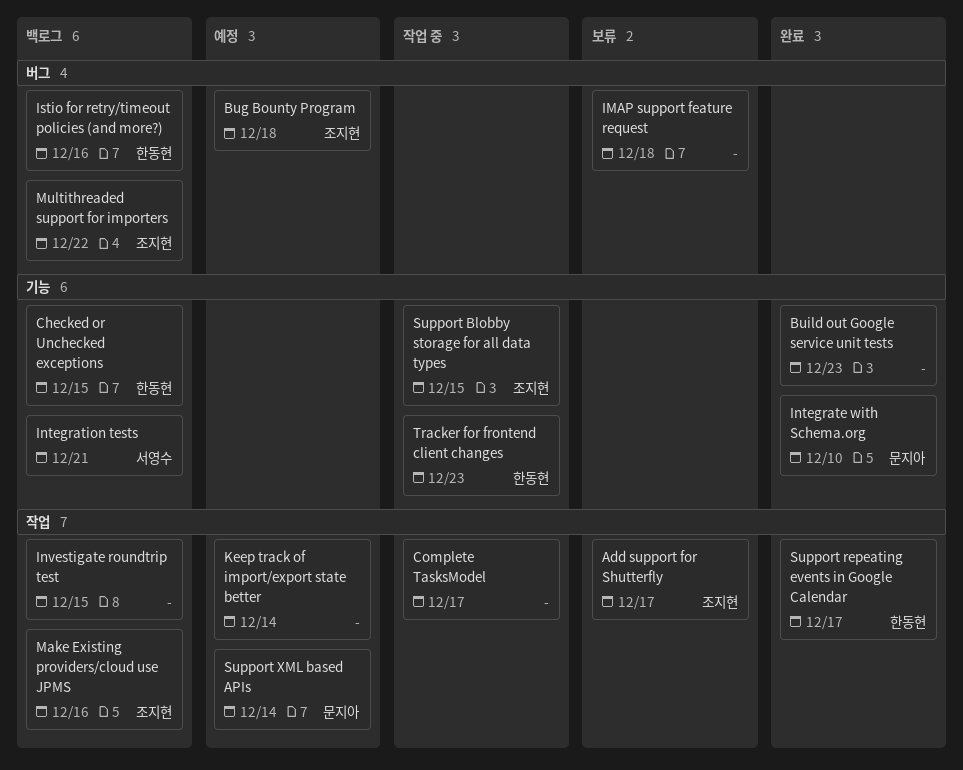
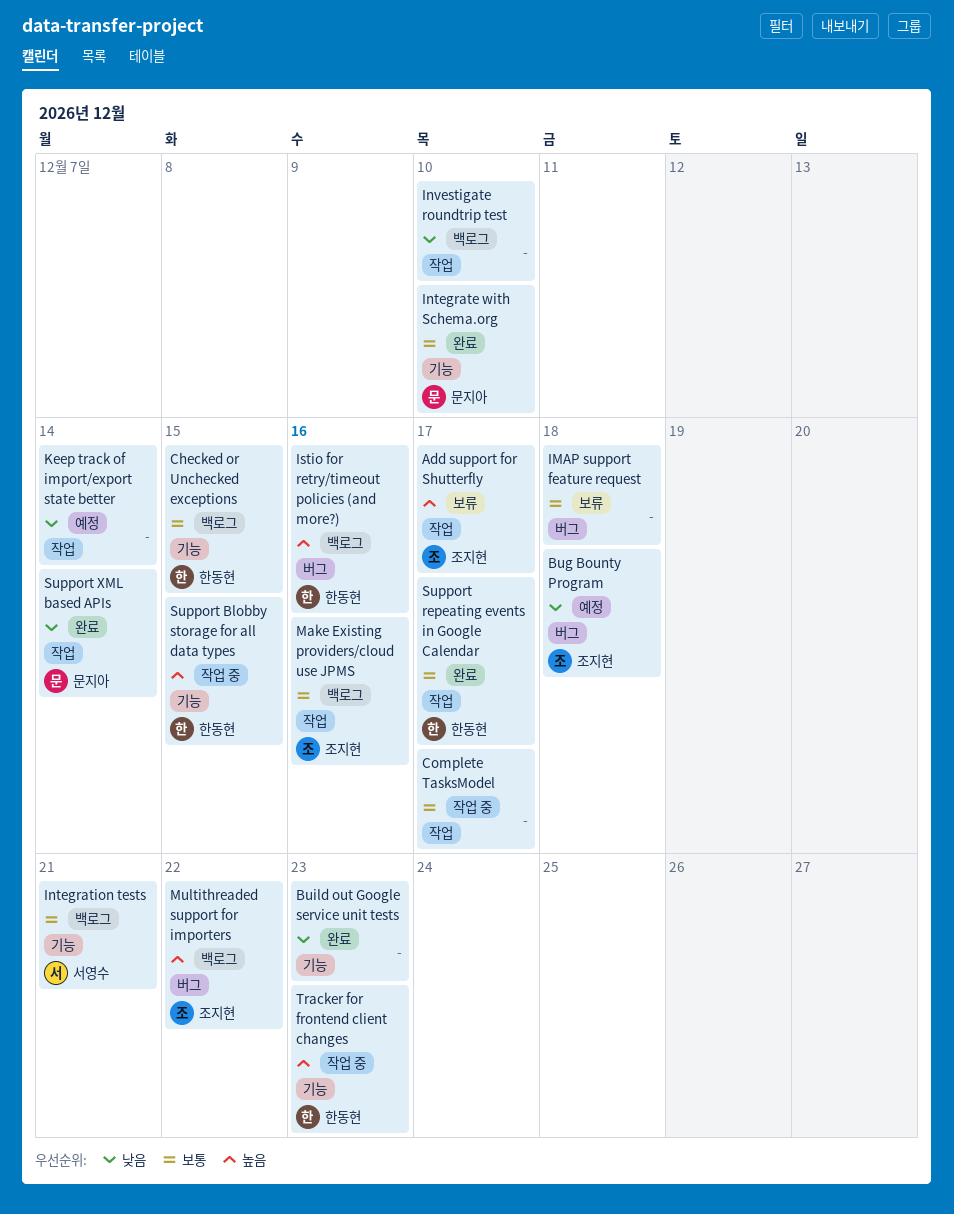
Investigate roundtrip test, due: Dec 15 -> Dec 10
Support Blobby storage for all data types, owner: 조지현 -> 한동현
Support XML based APIs, status: 예정 -> 완료

